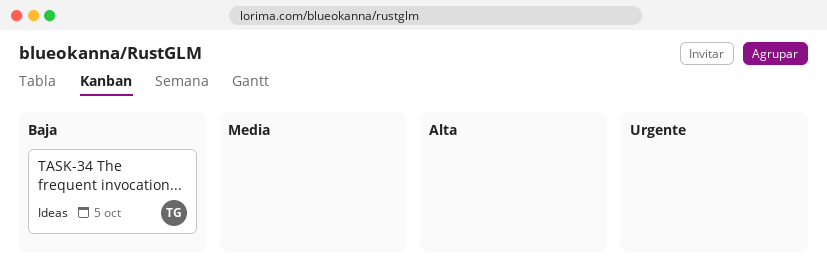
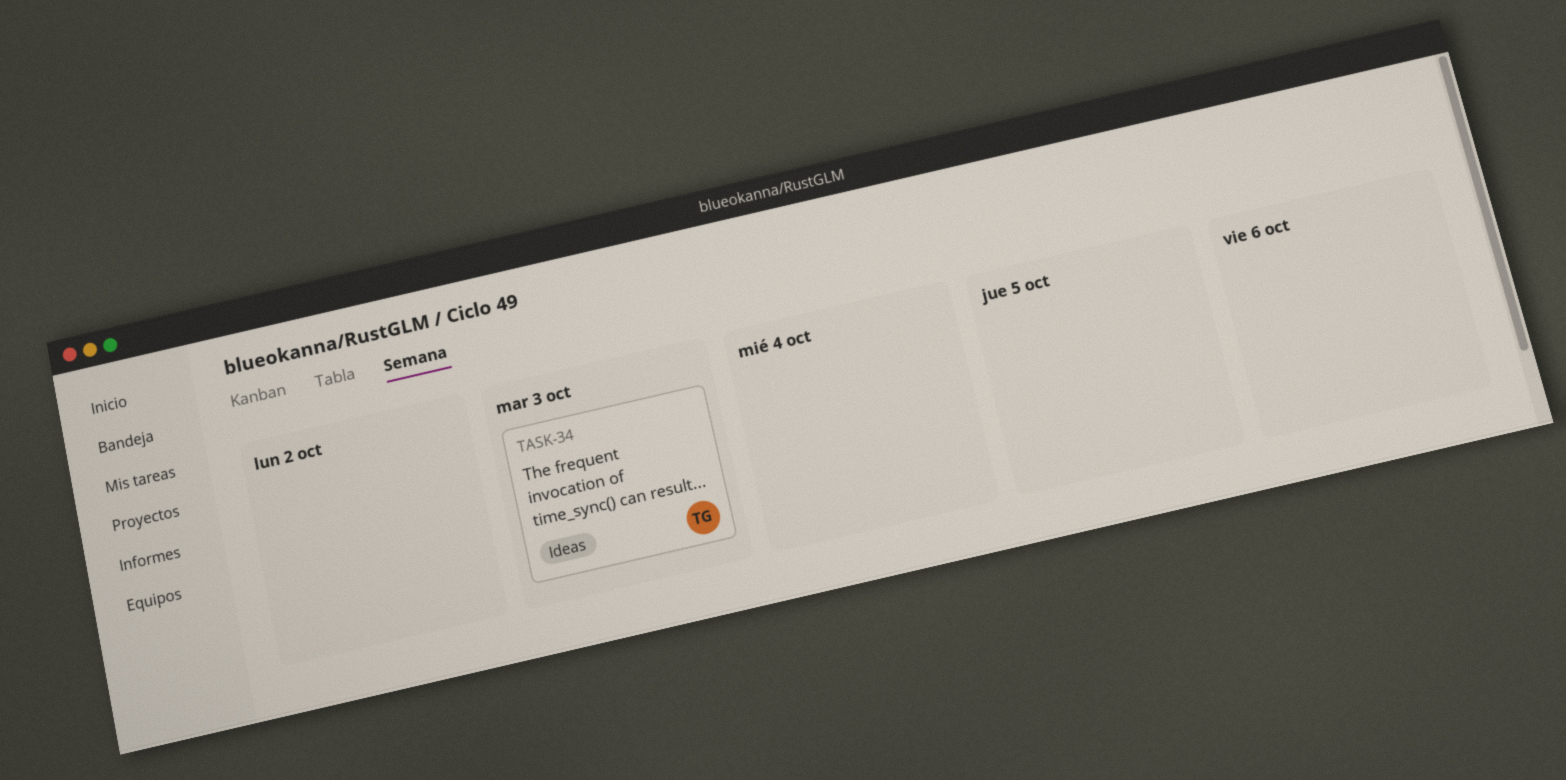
TASK-34, due: Oct 5 -> Oct 3

